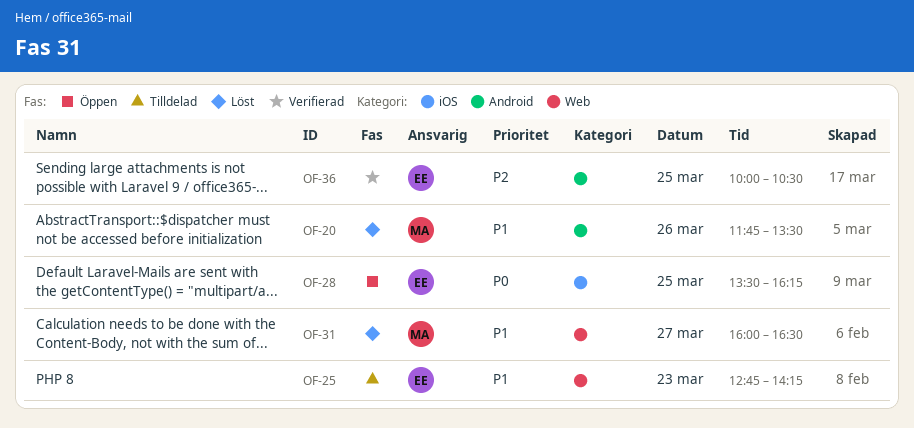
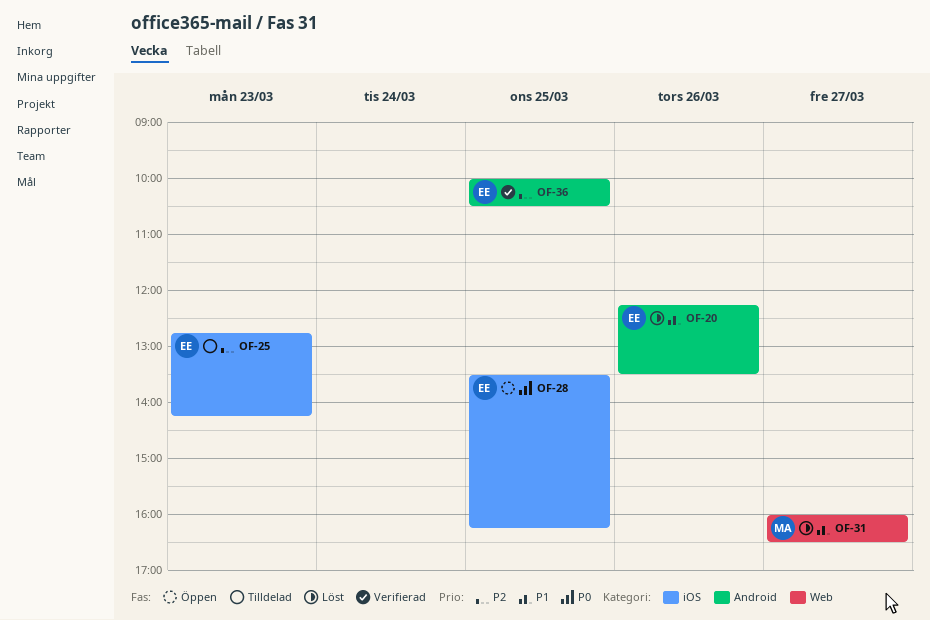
OF-20, owner: MA -> EE
OF-20, begins: 11:45 -> 12:15
OF-25, priority: P1 -> P2
OF-25, label: Web -> iOS

